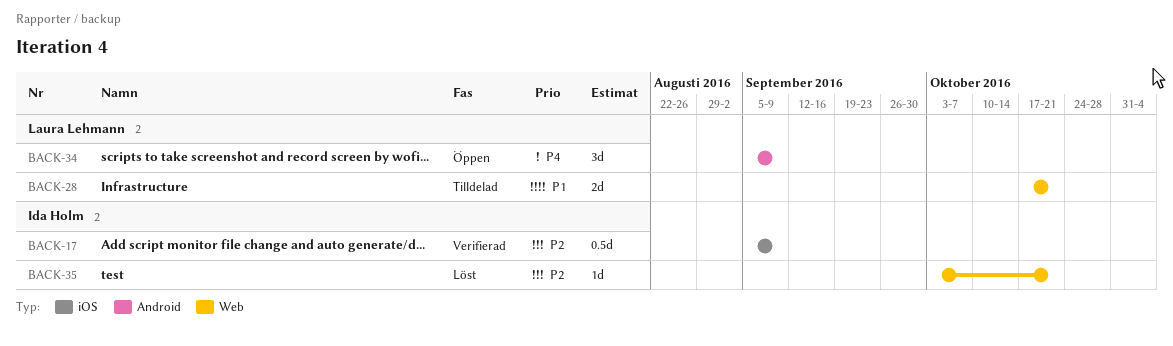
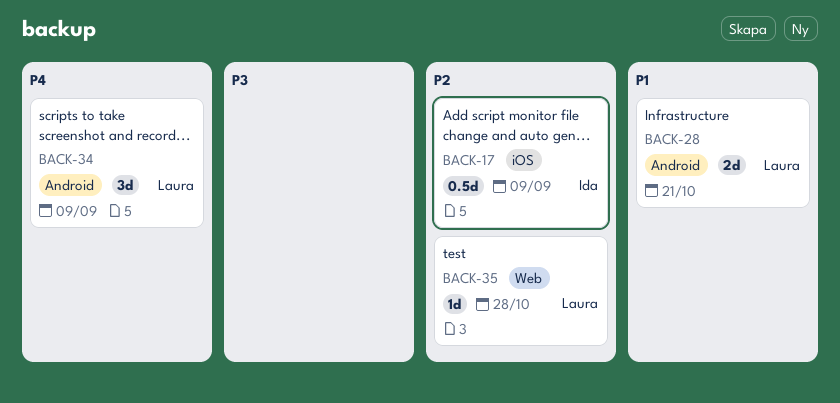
BACK-28, label: Web -> Android
BACK-35, owner: Ida Holm -> Laura Lehmann
BACK-35, due: Oct 21 -> Oct 28

